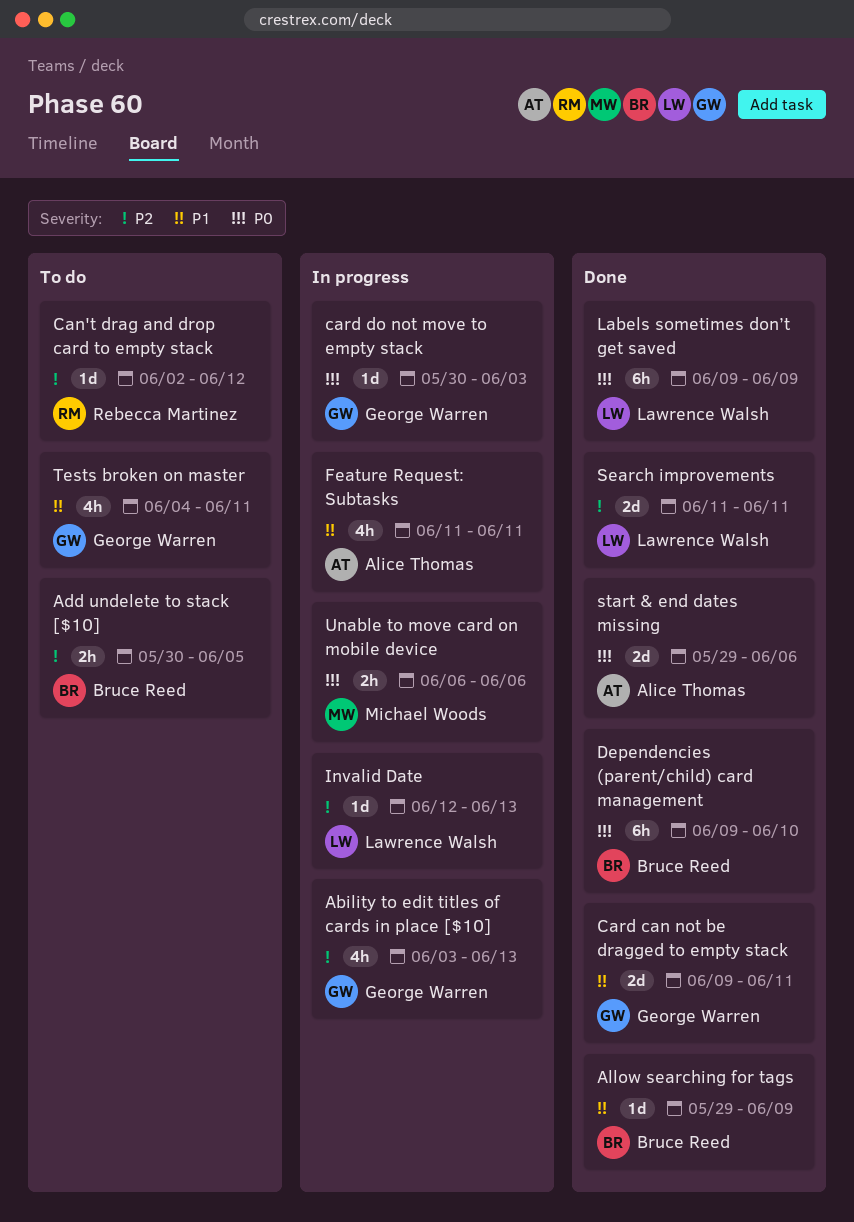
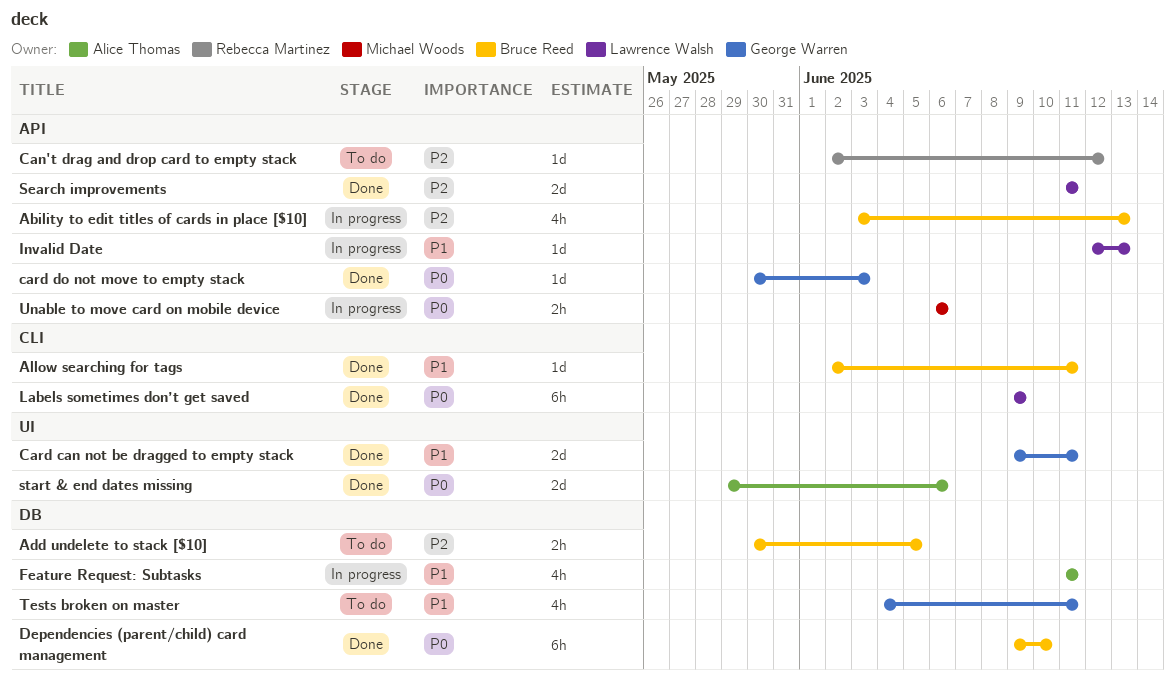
Ability to edit titles of cards in place [$10], owner: George Warren -> Bruce Reed
Allow searching for tags, start: May 29 -> Jun 2
Allow searching for tags, due: Jun 9 -> Jun 11
card do not move to empty stack, status: In progress -> Done
Invalid Date, priority: P2 -> P1

